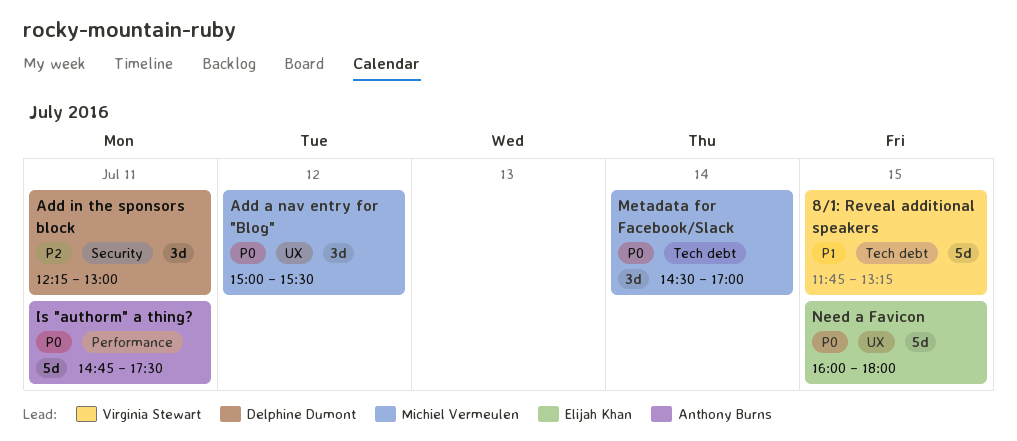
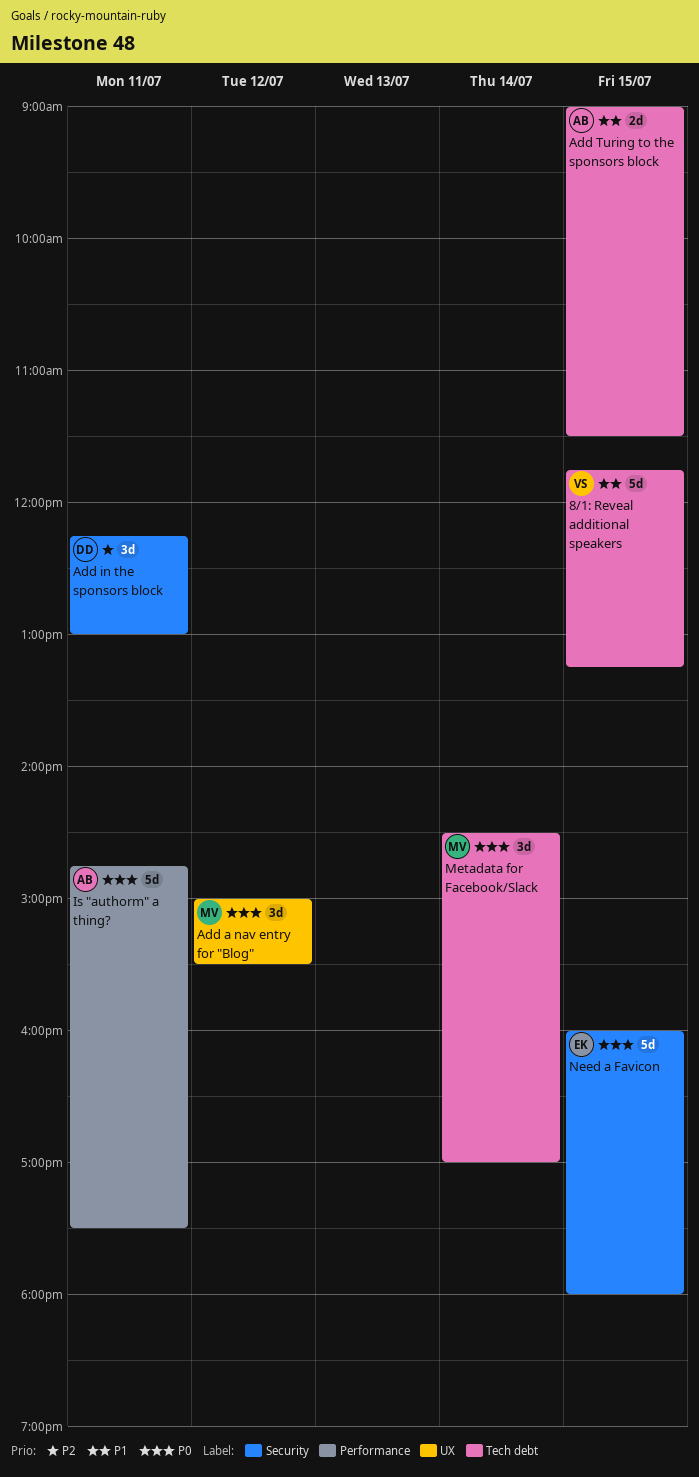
Add Turing to the sponsors block: none -> present
Need a Favicon, label: UX -> Security

